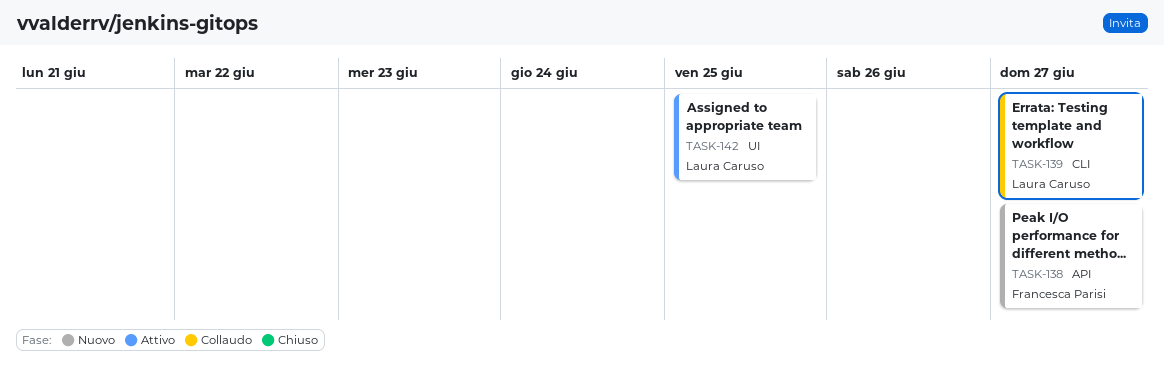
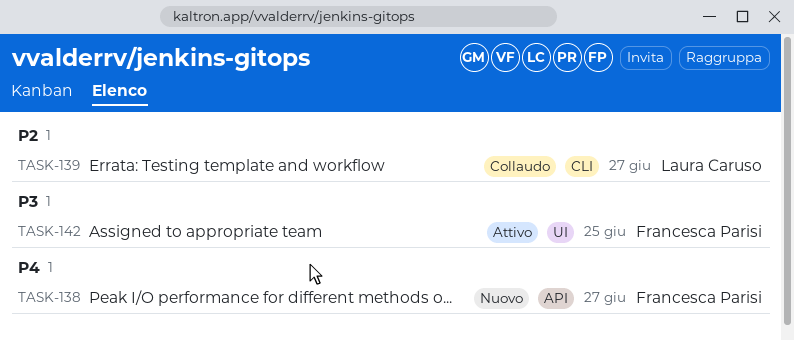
TASK-142, owner: Laura Caruso -> Francesca Parisi

